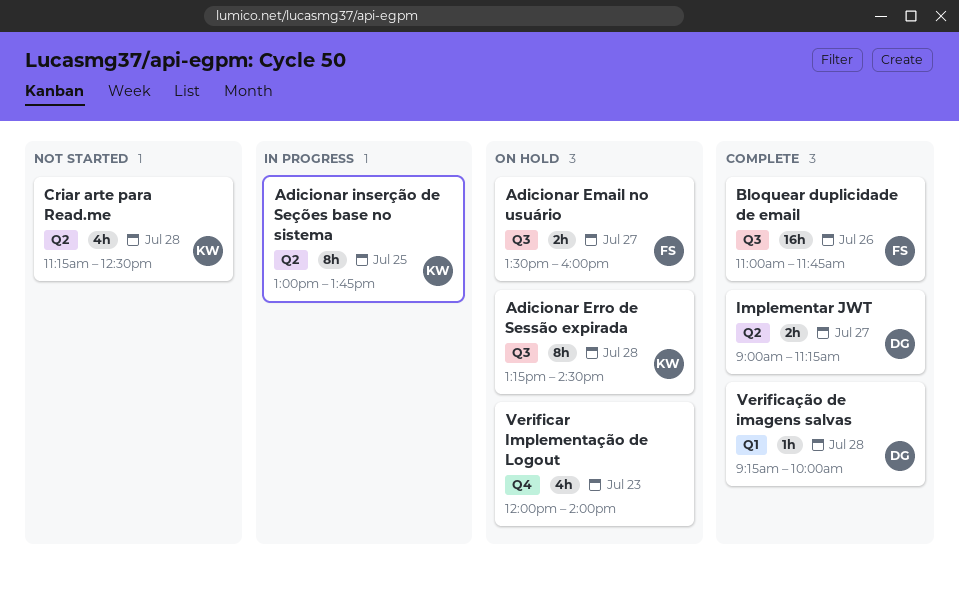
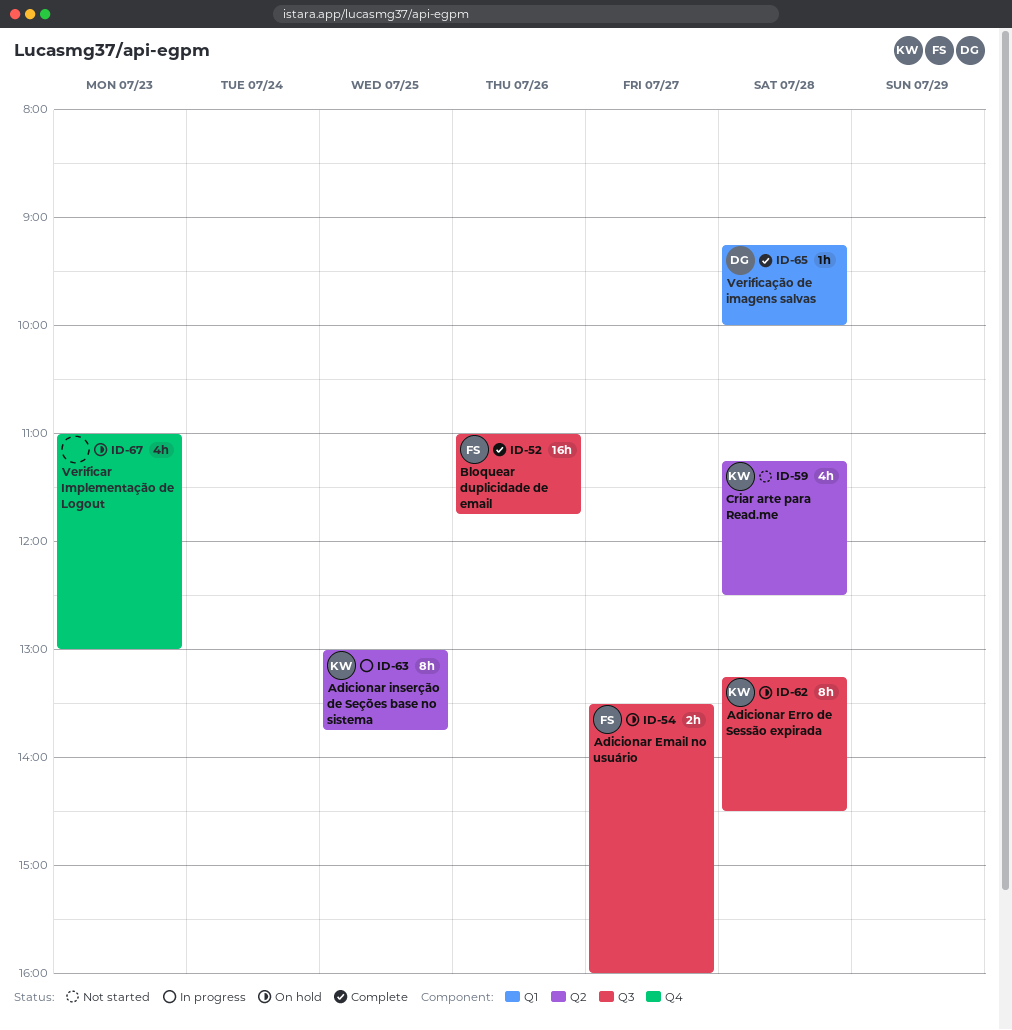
Implementar JWT: present -> none
Verificar Implementação de Logout, begins: 12:00 -> 11:00
Verificar Implementação de Logout, ends: 14:00 -> 13:00

